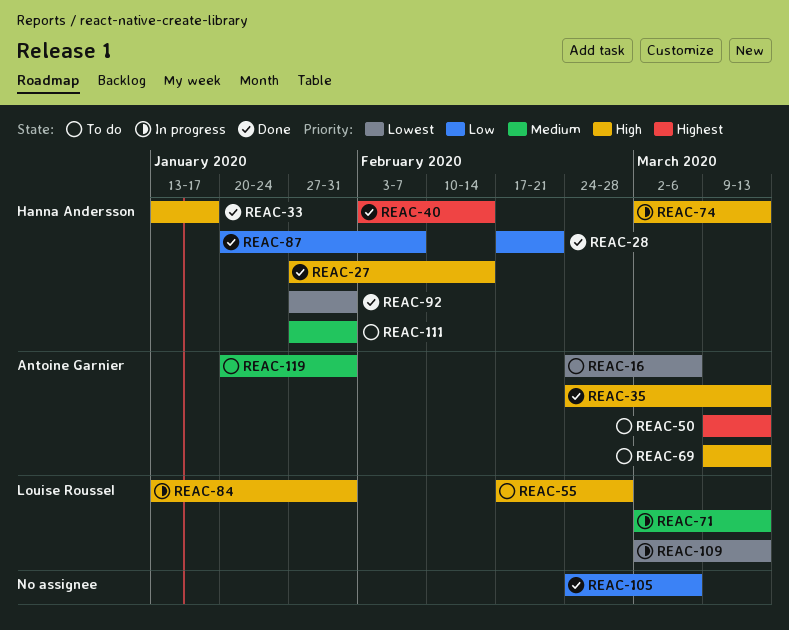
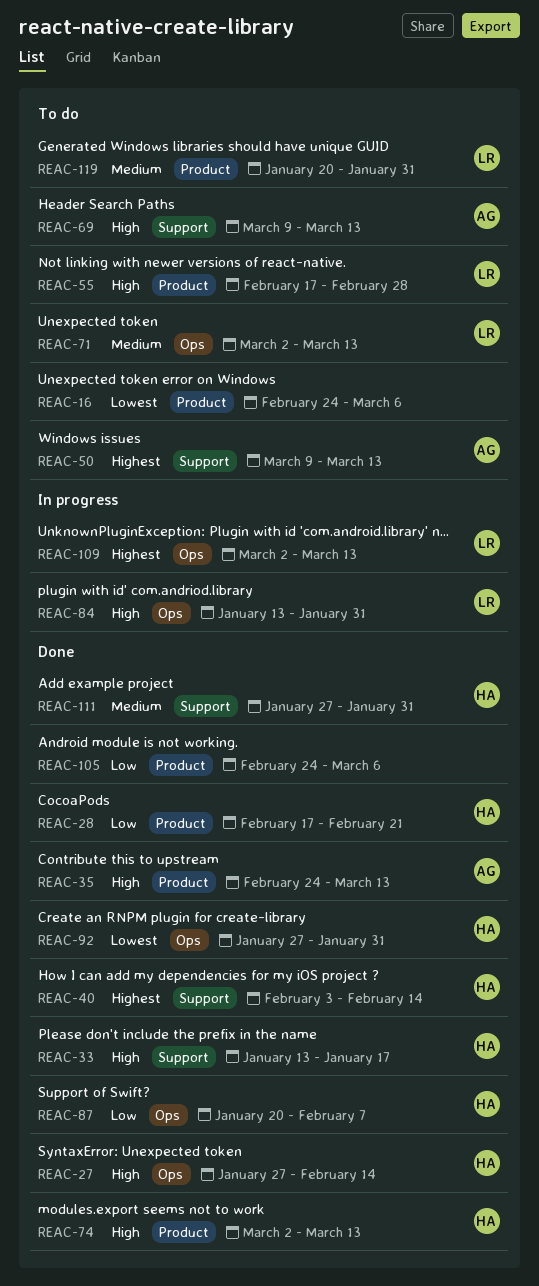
REAC-16, owner: Antoine Garnier -> none
REAC-71, status: In progress -> To do
REAC-74, status: In progress -> Done
REAC-109, priority: Lowest -> Highest
REAC-111, status: To do -> Done
REAC-119, owner: Antoine Garnier -> Louise Roussel

